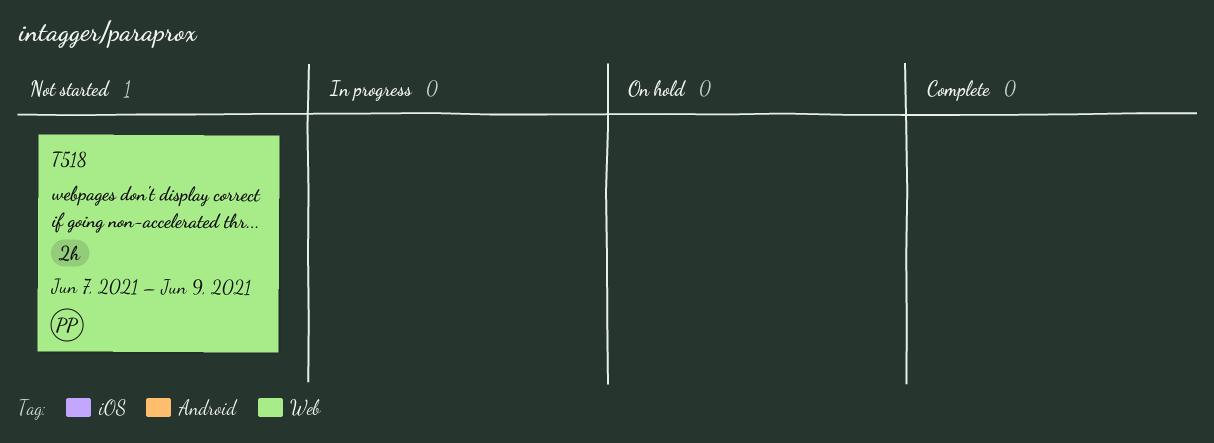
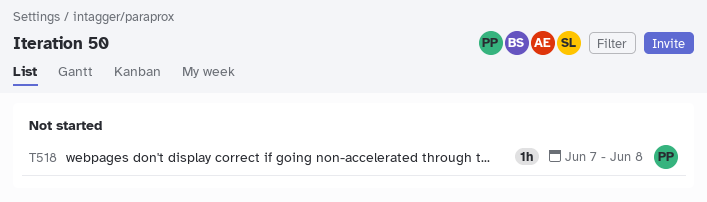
T518, estimate: 2h -> 1h
T518, due: Jun 9 -> Jun 8

